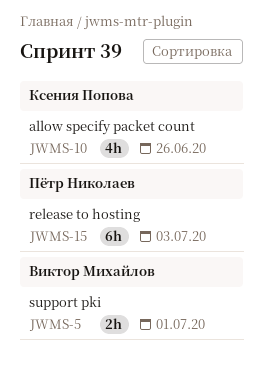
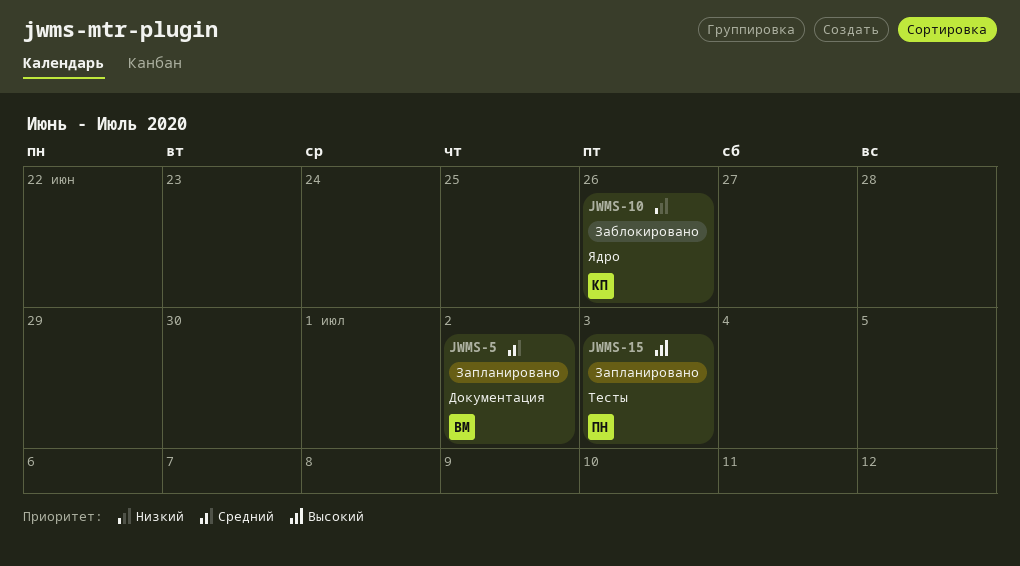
JWMS-5, due: Jul 1 -> Jul 2

